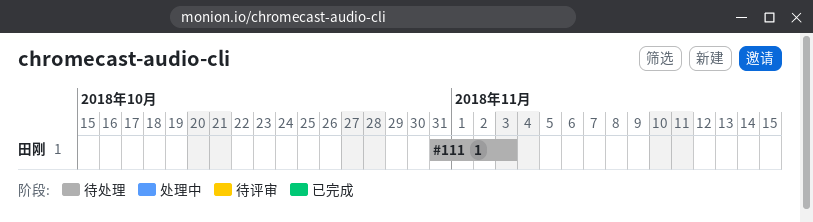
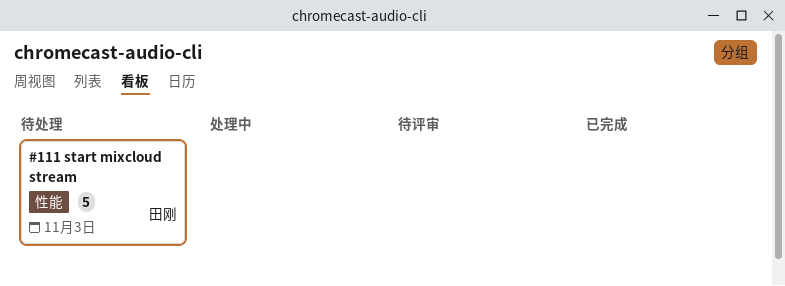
#111, estimate: 1 -> 5

